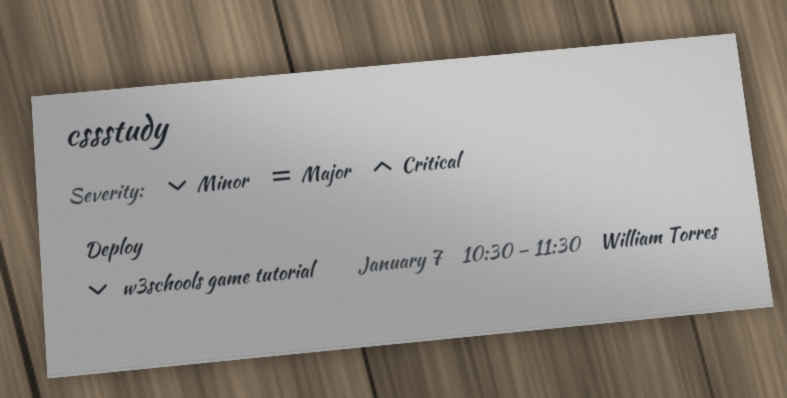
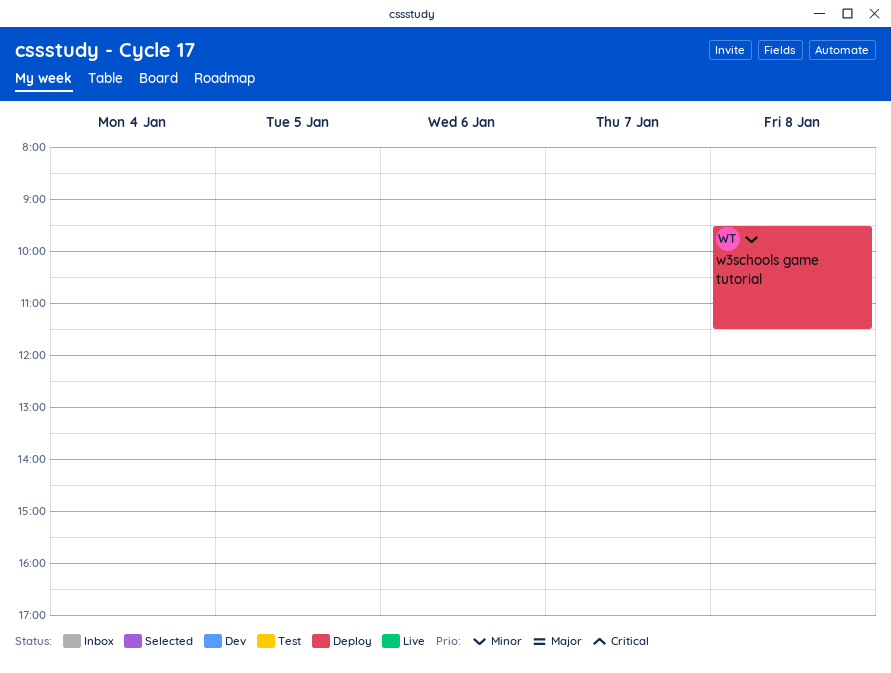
w3schools game tutorial, day: Jan 7 -> Jan 8
w3schools game tutorial, begins: 10:30 -> 09:30

